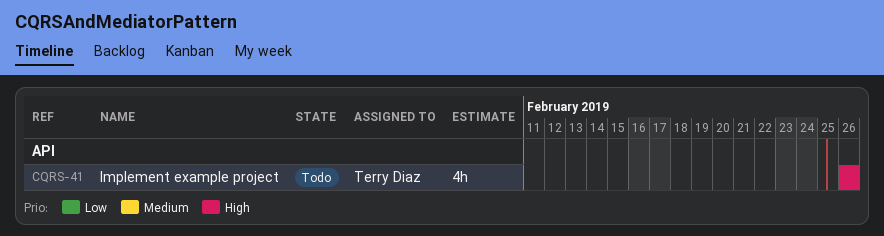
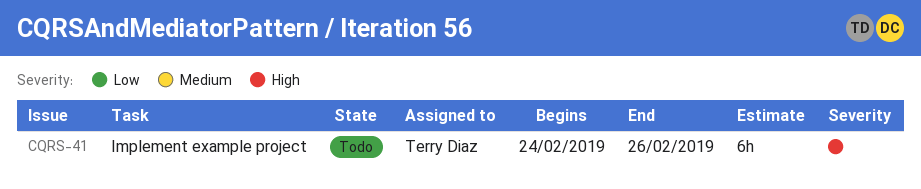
CQRS-41, estimate: 4h -> 6h
CQRS-41, start: Feb 26 -> Feb 24

